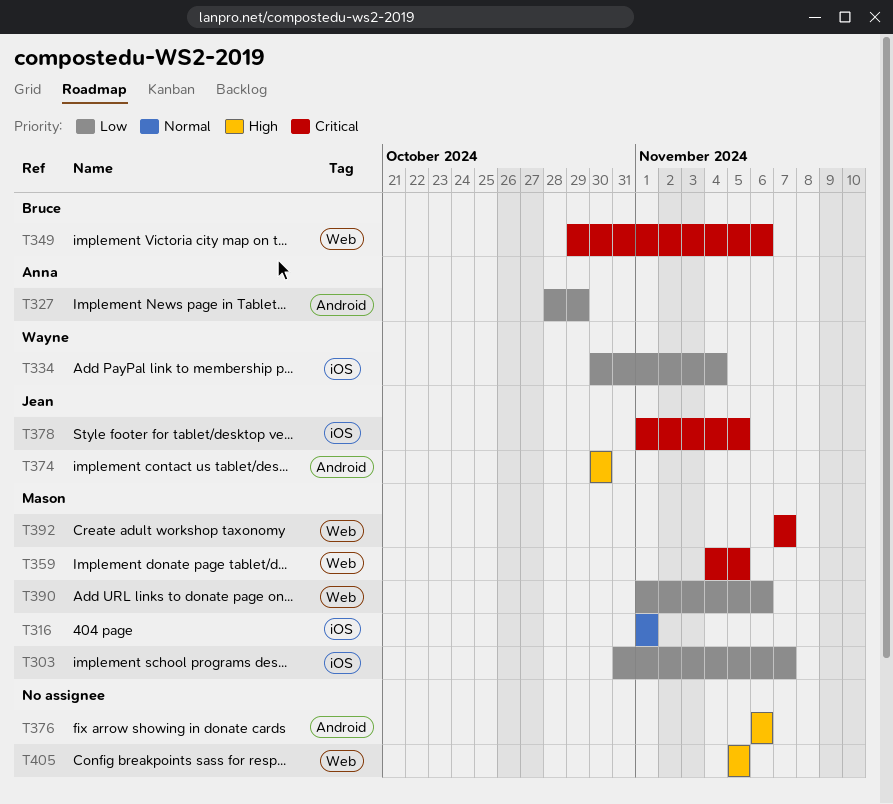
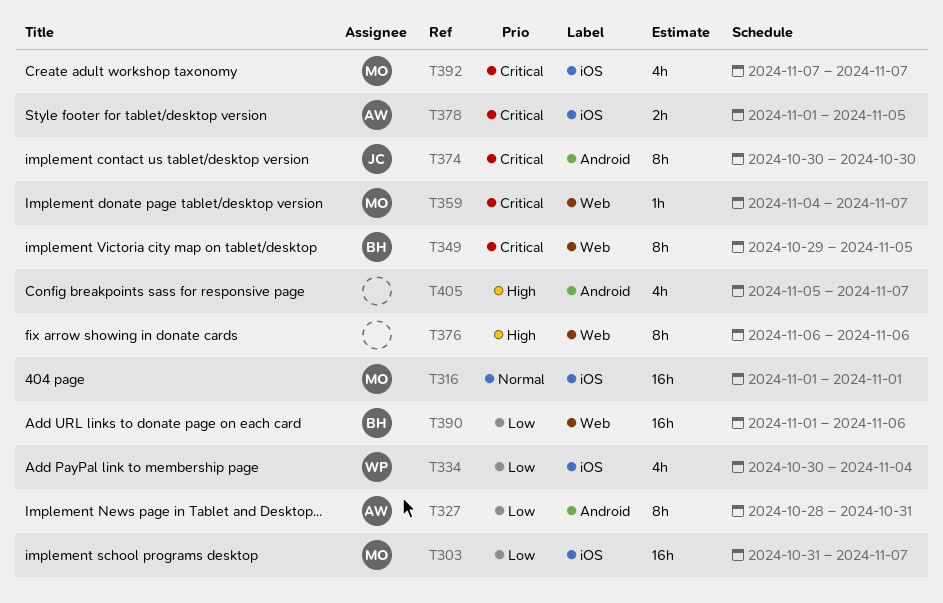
T327, due: Oct 29 -> Oct 31
T349, due: Nov 6 -> Nov 5
T359, due: Nov 5 -> Nov 7
T374, priority: High -> Critical
T376, label: Android -> Web
T378, owner: Jean -> Anna
T390, owner: Mason -> Bruce
T392, label: Web -> iOS
T405, label: Web -> Android
T405, due: Nov 5 -> Nov 7

